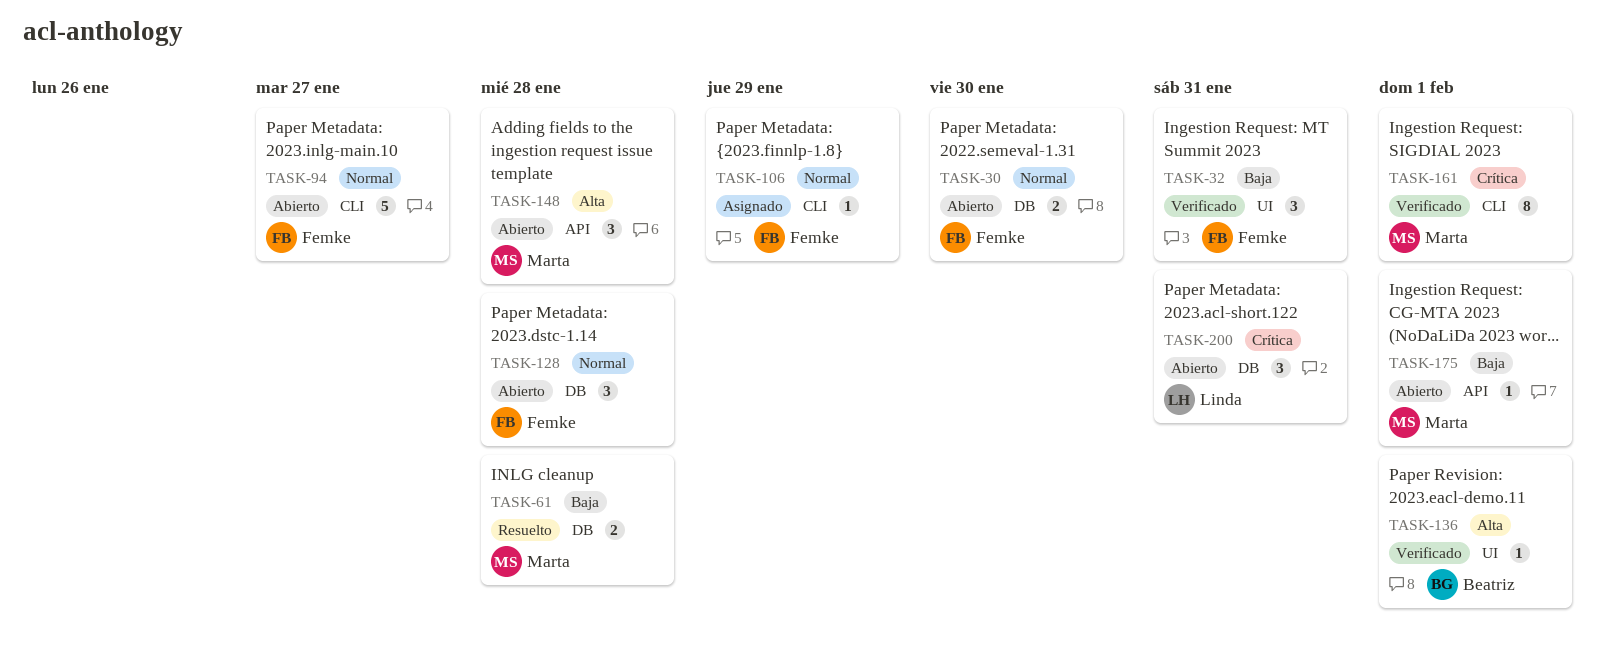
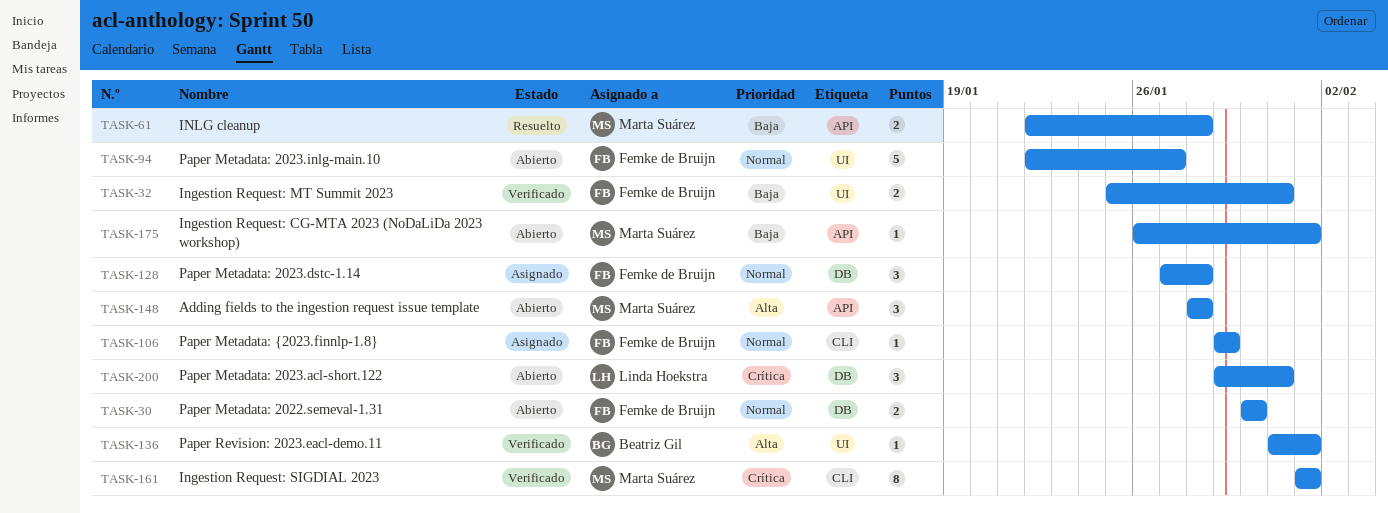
TASK-32, estimate: 3 -> 2
TASK-61, label: DB -> API
TASK-94, label: CLI -> UI
TASK-128, status: Abierto -> Asignado

